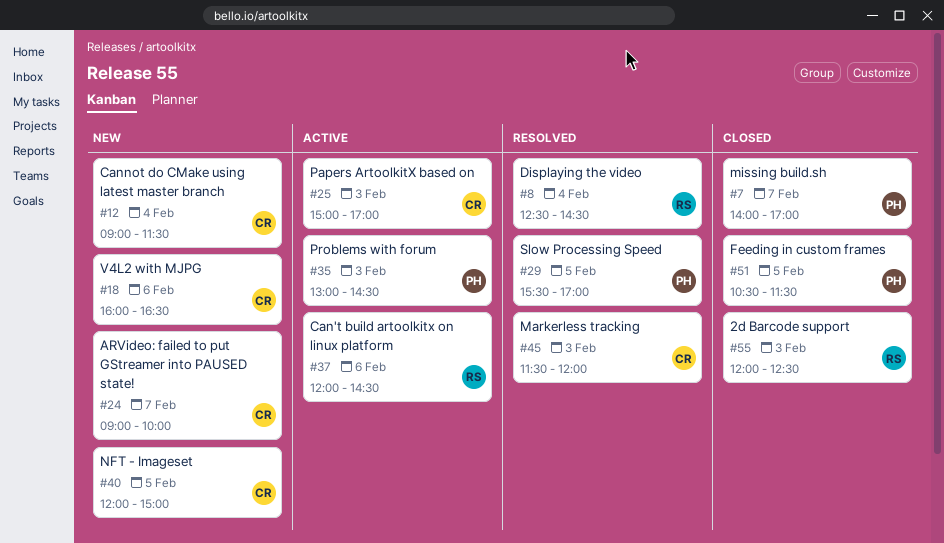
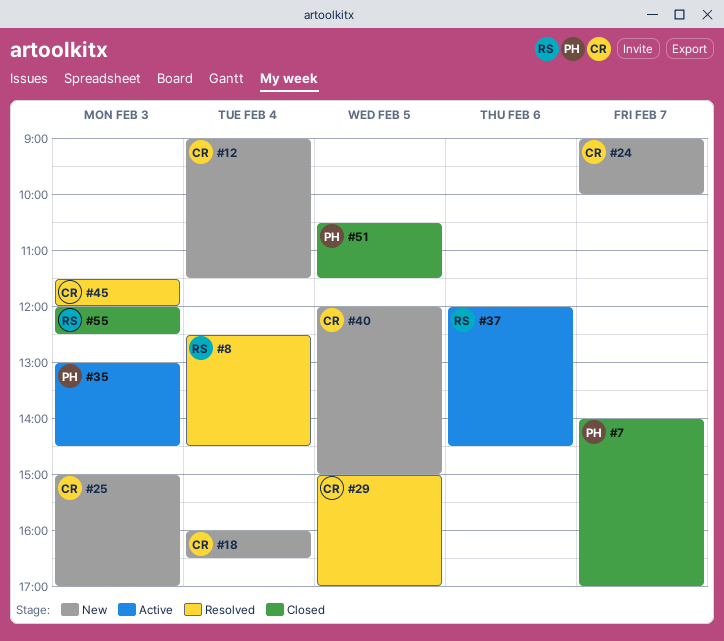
#18, day: Feb 6 -> Feb 4
#25, status: Active -> New
#29, owner: PH -> CR
#29, begins: 15:30 -> 15:00

